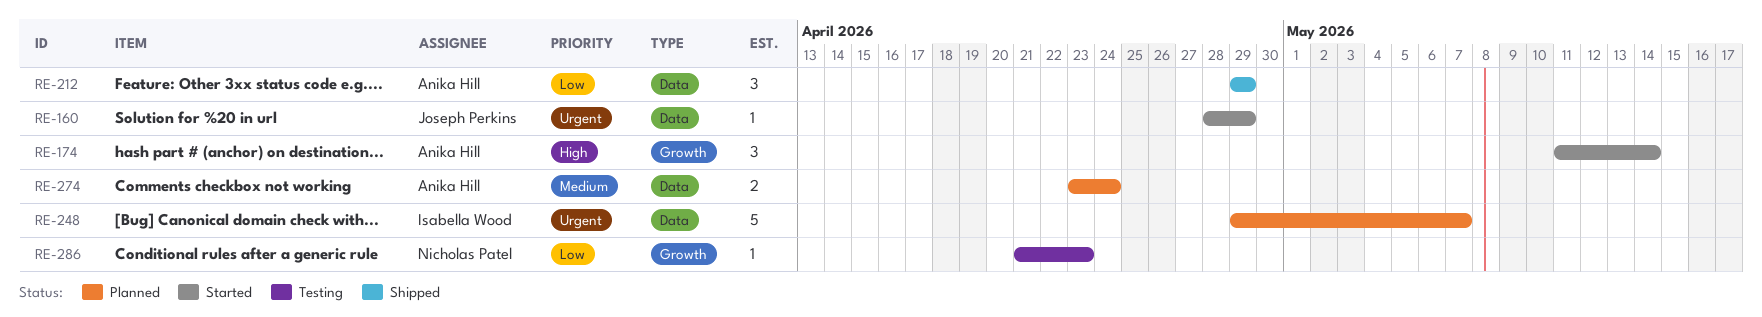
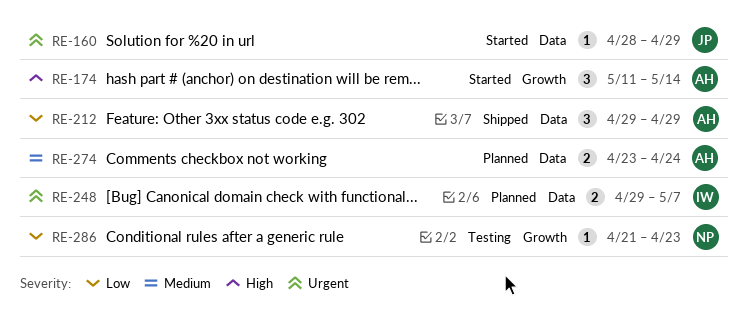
RE-248, estimate: 5 -> 2

